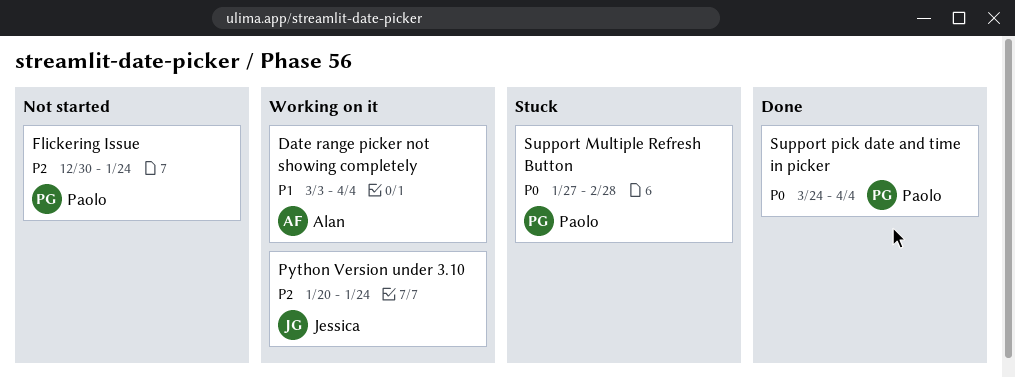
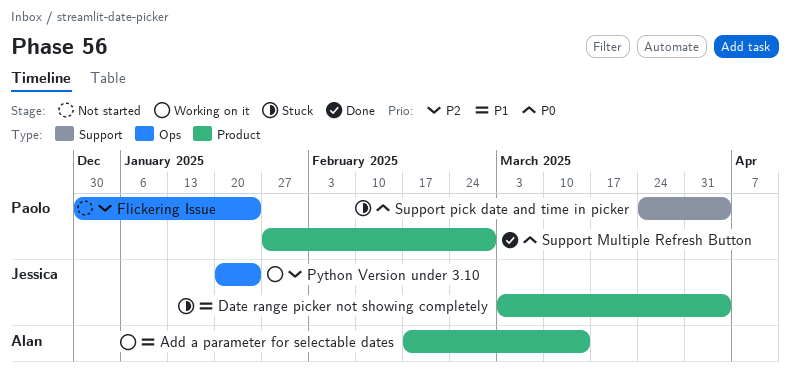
Add a parameter for selectable dates: none -> present
Date range picker not showing completely, status: Working on it -> Stuck
Date range picker not showing completely, owner: Alan -> Jessica
Support Multiple Refresh Button, status: Stuck -> Done
Support pick date and time in picker, status: Done -> Stuck

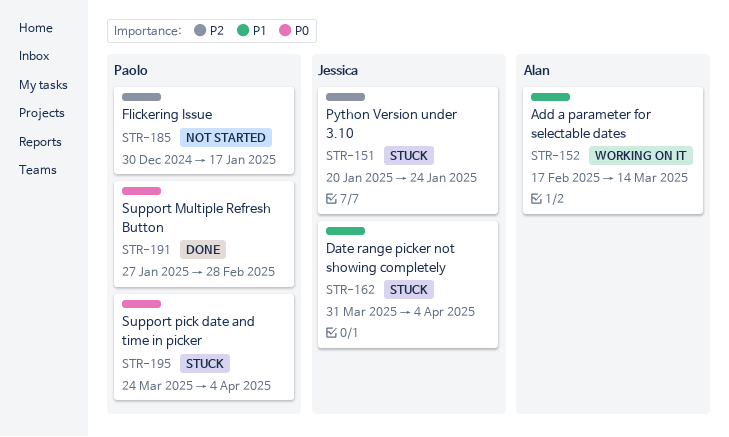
Date range picker not showing completely, start: Mar 3 -> Mar 31
Flickering Issue, due: Jan 24 -> Jan 17
Python Version under 3.10, status: Working on it -> Stuck

